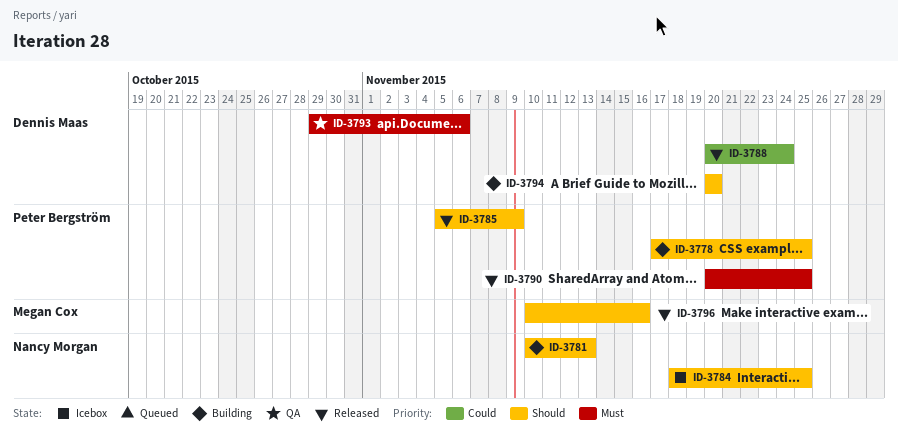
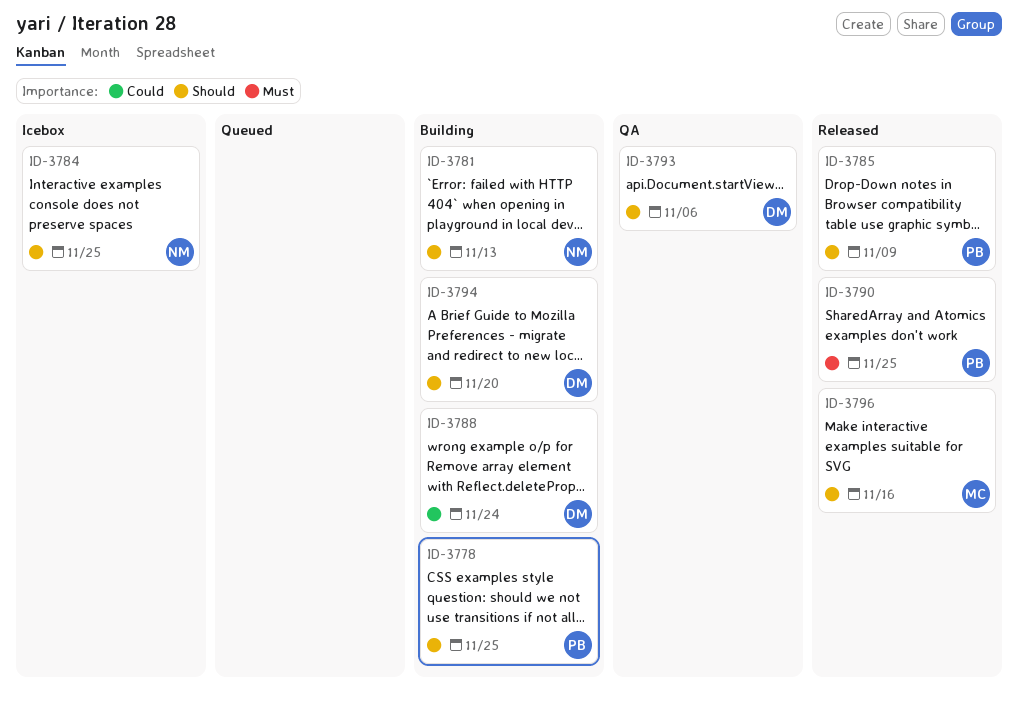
ID-3788, status: Released -> Building
ID-3793, priority: Must -> Should

